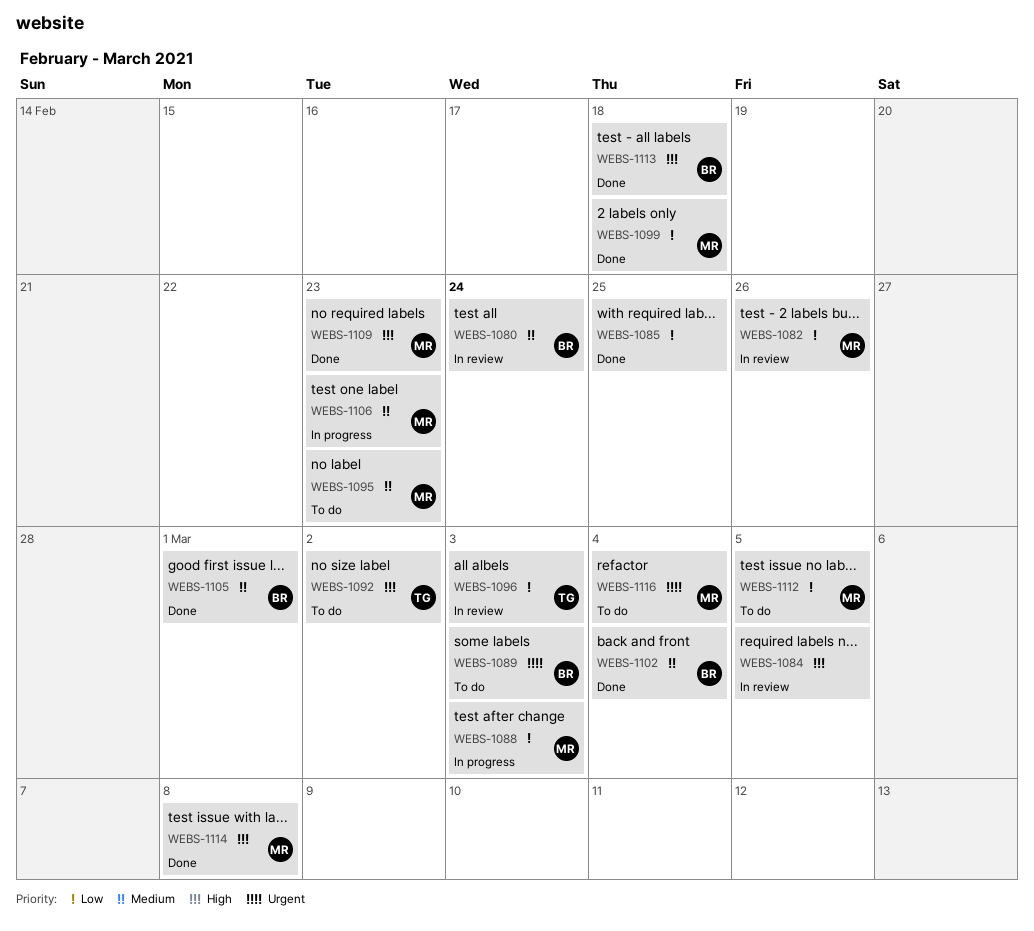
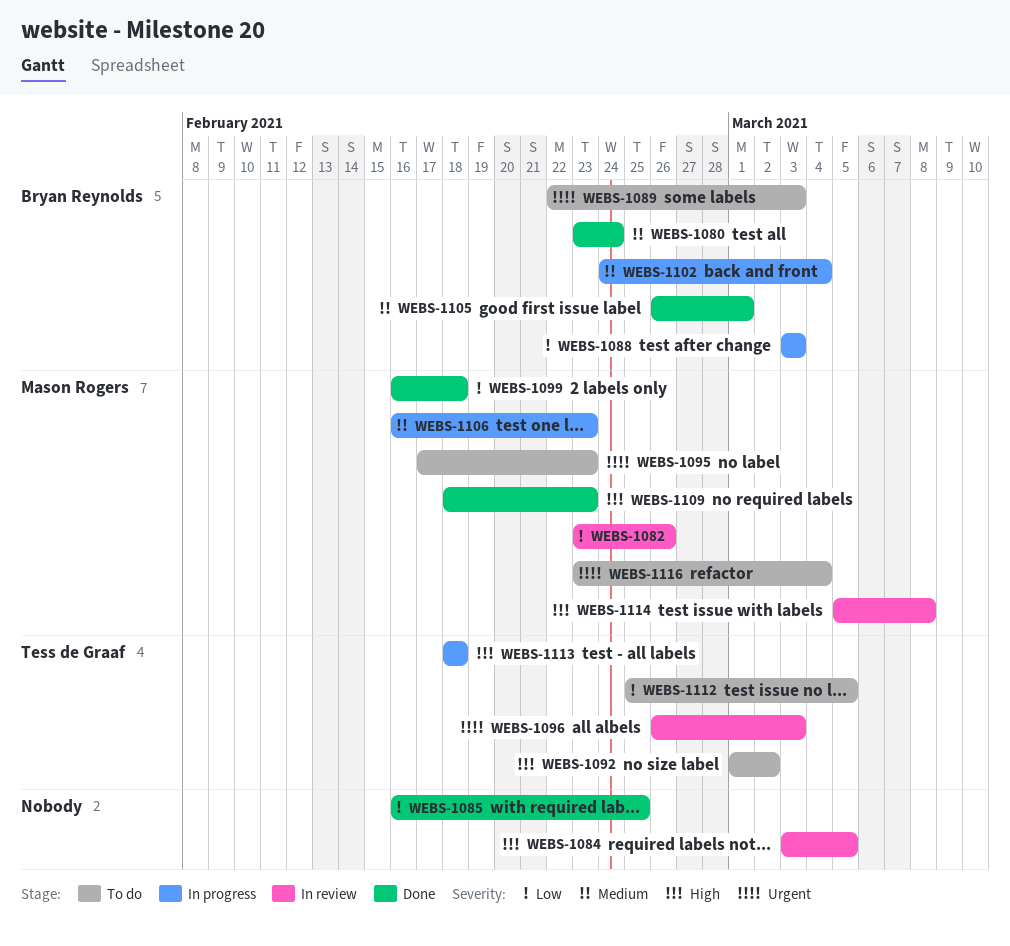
WEBS-1080, status: In review -> Done
WEBS-1088, owner: Mason Rogers -> Bryan Reynolds
WEBS-1095, priority: Medium -> Urgent
WEBS-1096, priority: Low -> Urgent
WEBS-1102, status: Done -> In progress
WEBS-1112, owner: Mason Rogers -> Tess de Graaf
WEBS-1113, status: Done -> In progress
WEBS-1113, owner: Bryan Reynolds -> Tess de Graaf
WEBS-1114, status: Done -> In review

